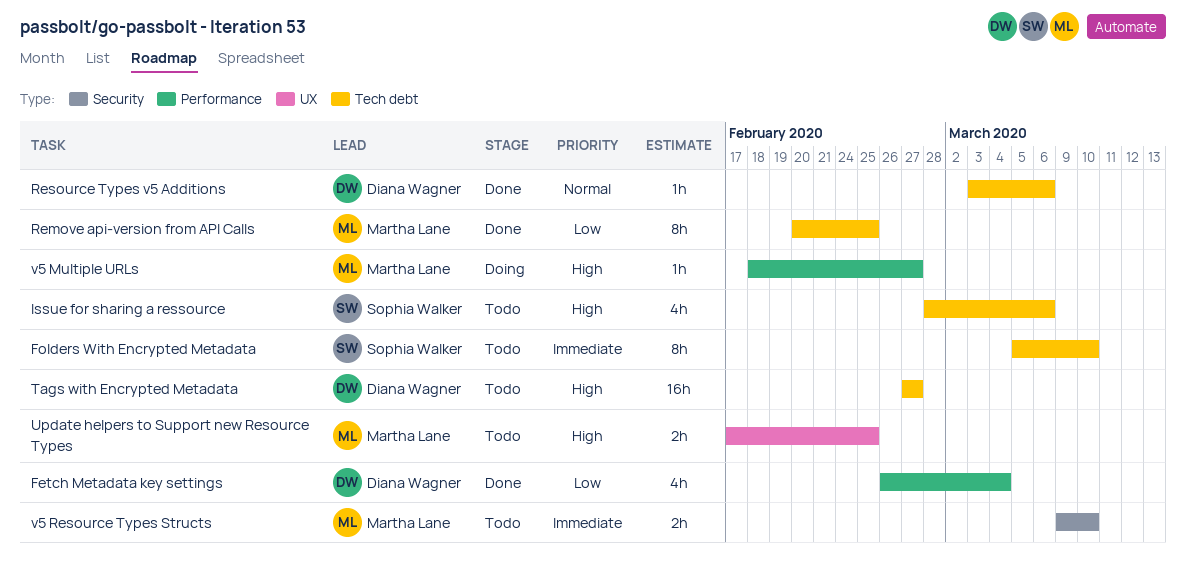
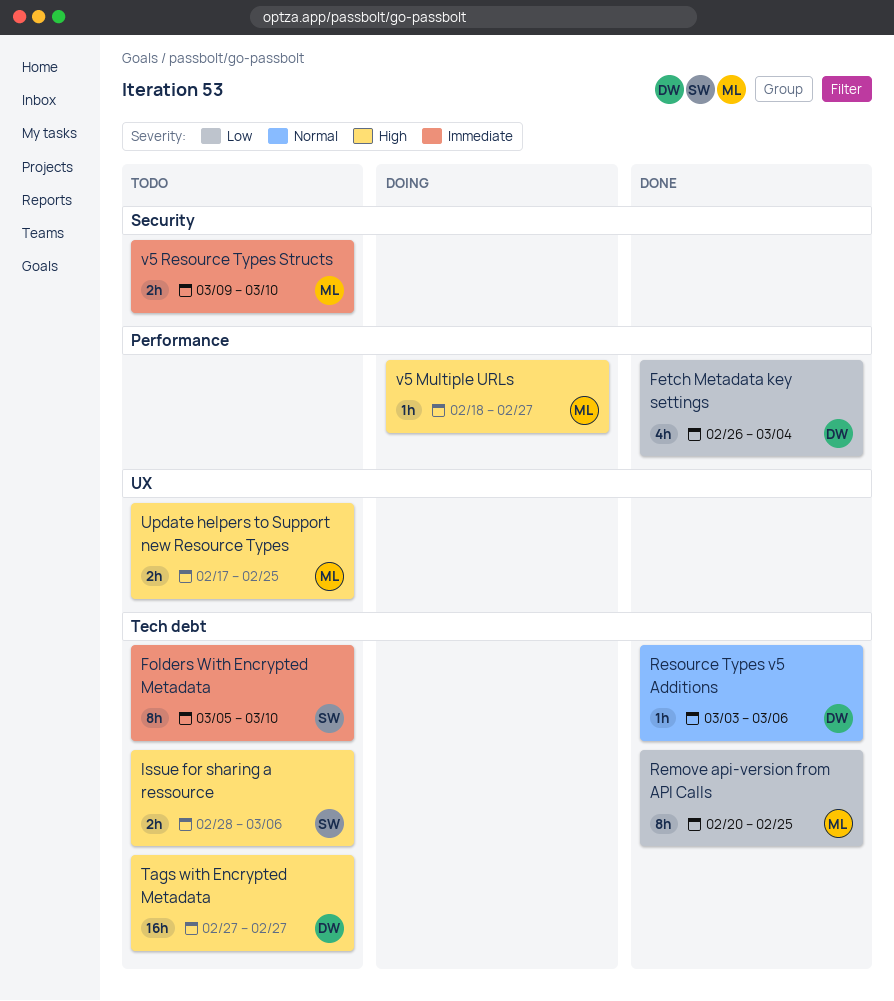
Issue for sharing a ressource, estimate: 4h -> 2h

